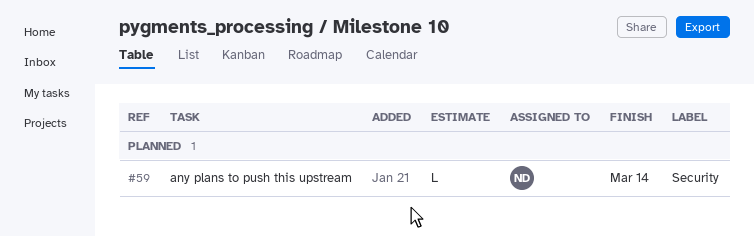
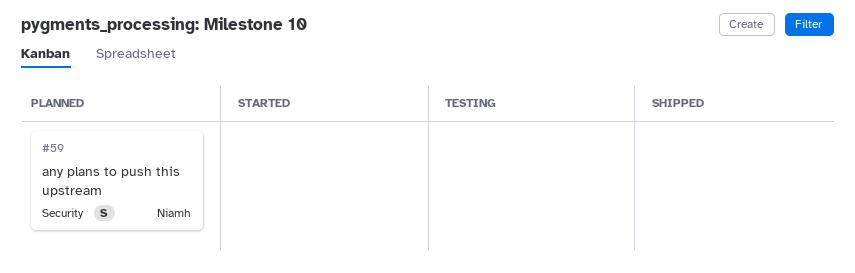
#59, estimate: L -> S

